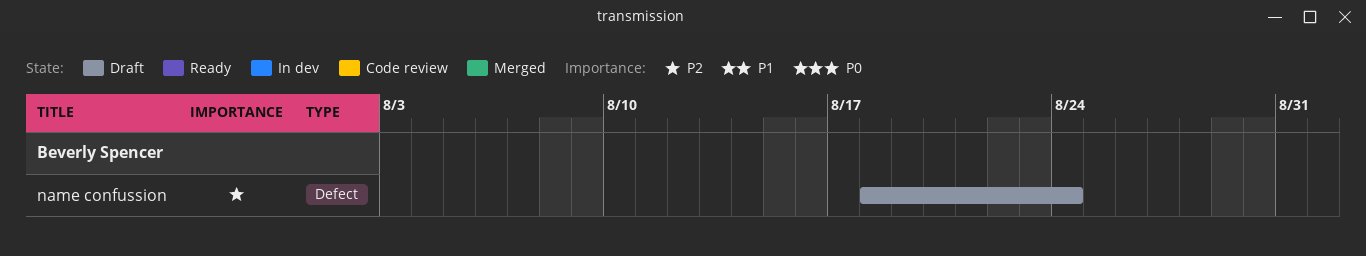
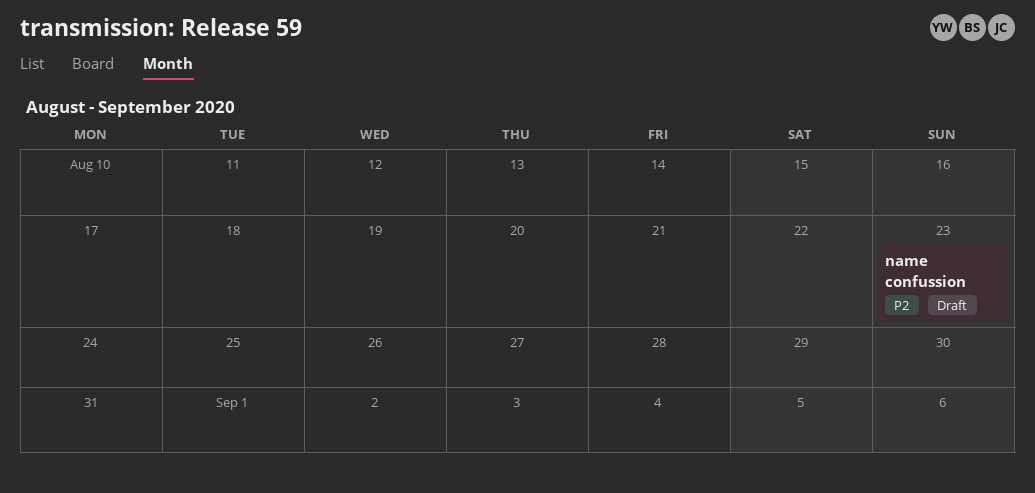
name confussion, due: Aug 24 -> Aug 23

